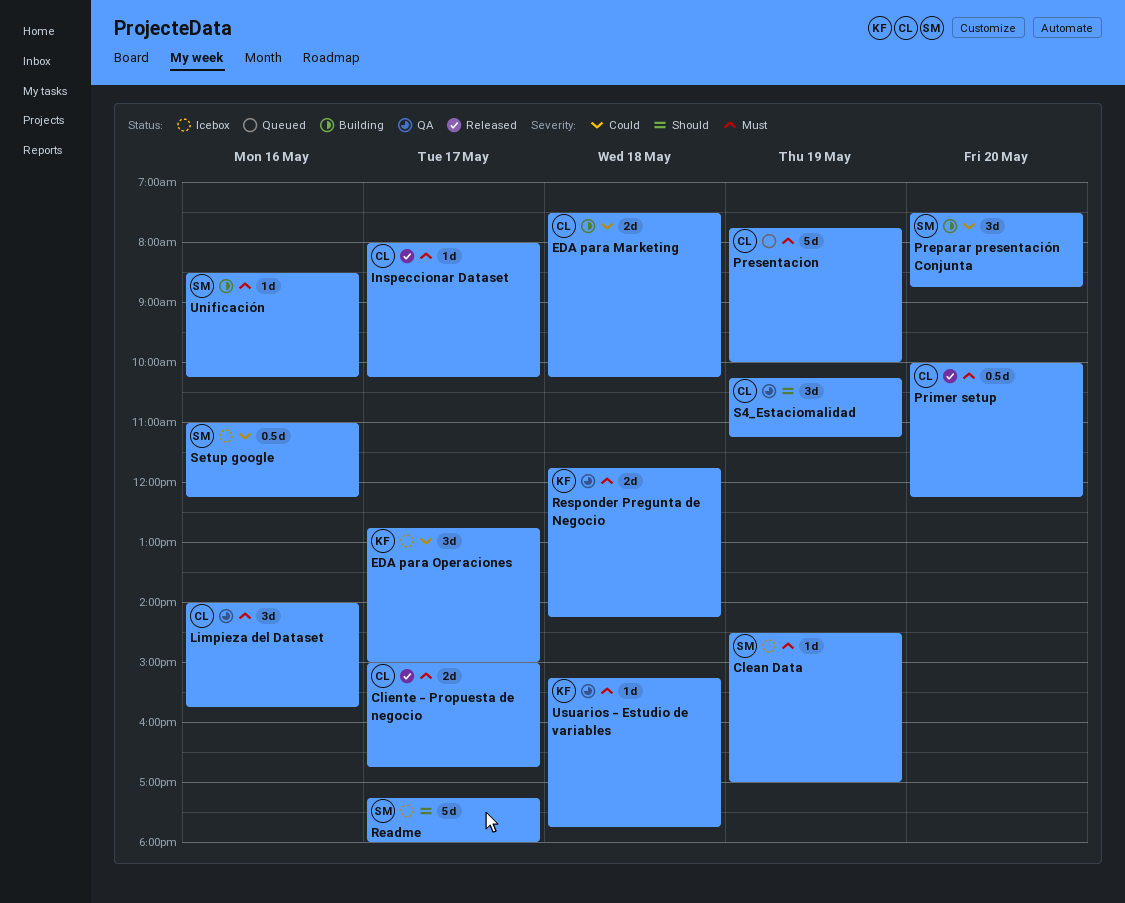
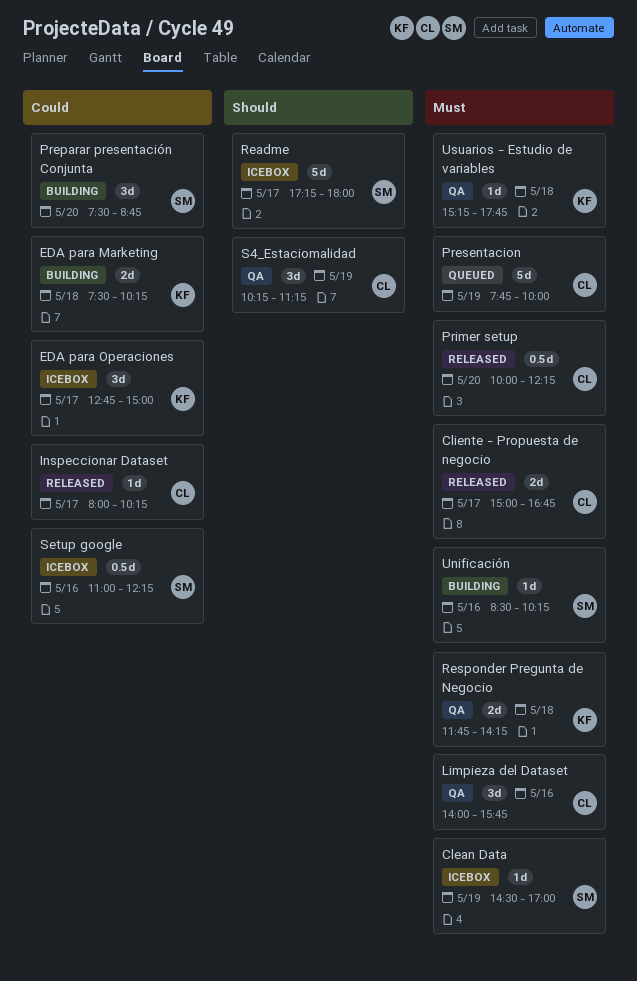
EDA para Marketing, owner: CL -> KF
Inspeccionar Dataset, priority: Must -> Could

